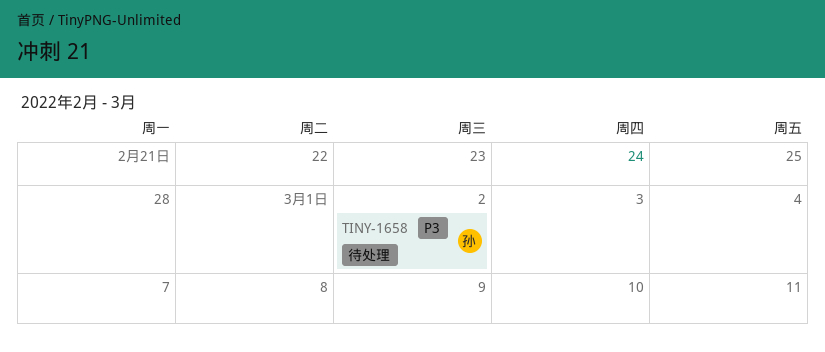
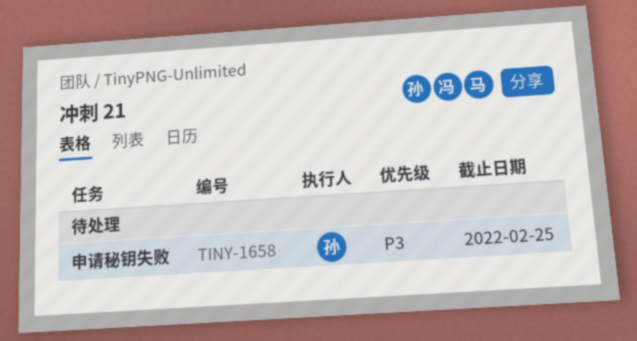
TINY-1658, due: Mar 2 -> Feb 25

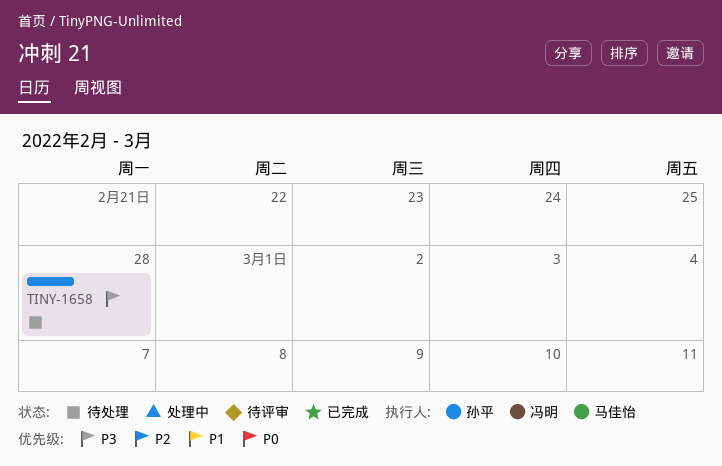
TINY-1658, due: Feb 25 -> Feb 28

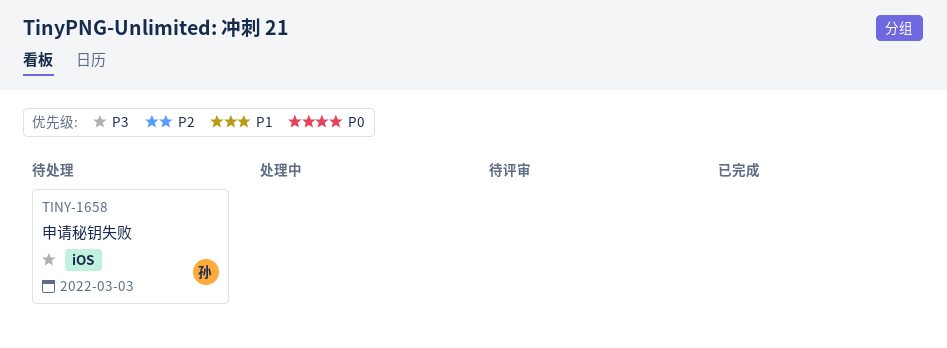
TINY-1658, due: Feb 28 -> Mar 3

